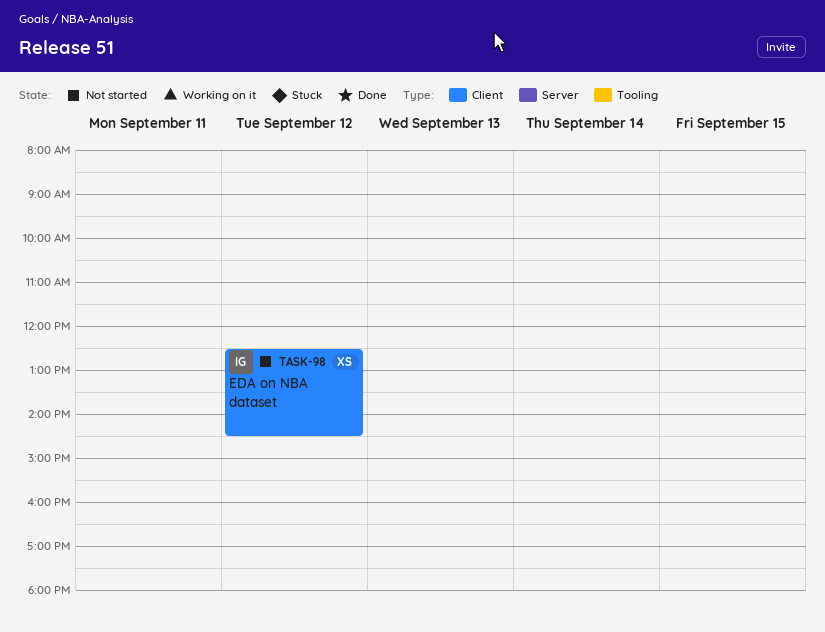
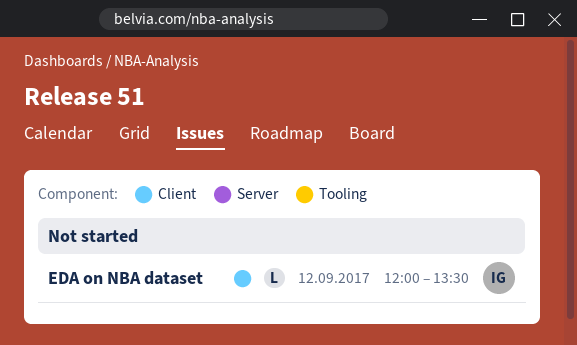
EDA on NBA dataset, estimate: XS -> L
EDA on NBA dataset, begins: 12:30 -> 12:00
EDA on NBA dataset, ends: 14:30 -> 13:30

